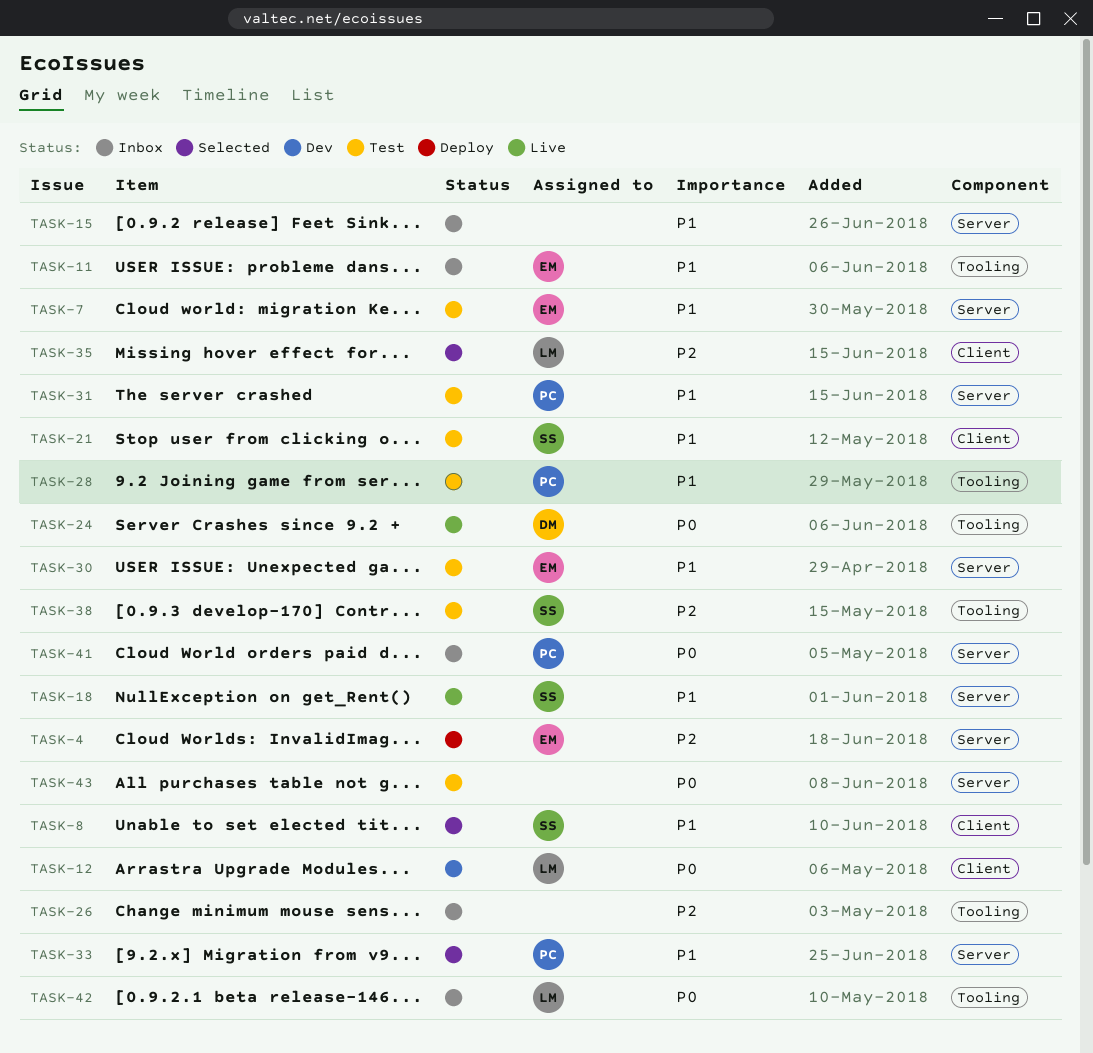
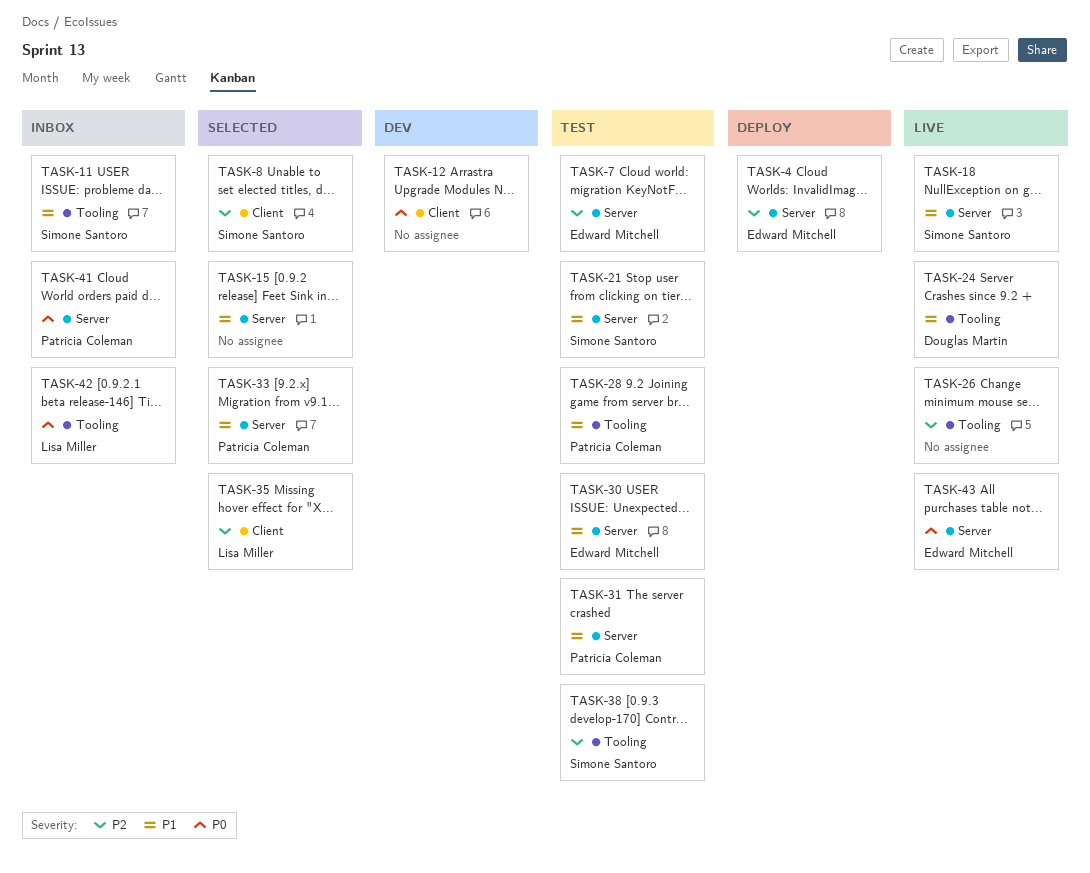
TASK-7, priority: P1 -> P2
TASK-8, priority: P1 -> P2
TASK-11, owner: Edward Mitchell -> Simone Santoro
TASK-12, owner: Lisa Miller -> none
TASK-15, status: Inbox -> Selected
TASK-21, label: Client -> Server
TASK-24, priority: P0 -> P1
TASK-26, status: Inbox -> Live
TASK-43, status: Test -> Live
TASK-43, owner: none -> Edward Mitchell

